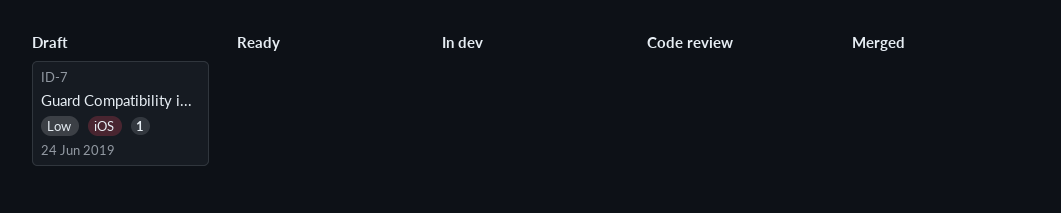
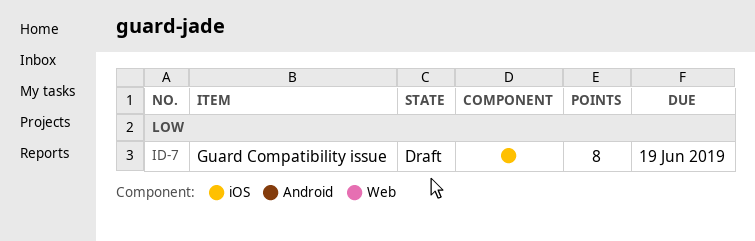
ID-7, estimate: 1 -> 8
ID-7, due: Jun 24 -> Jun 19

